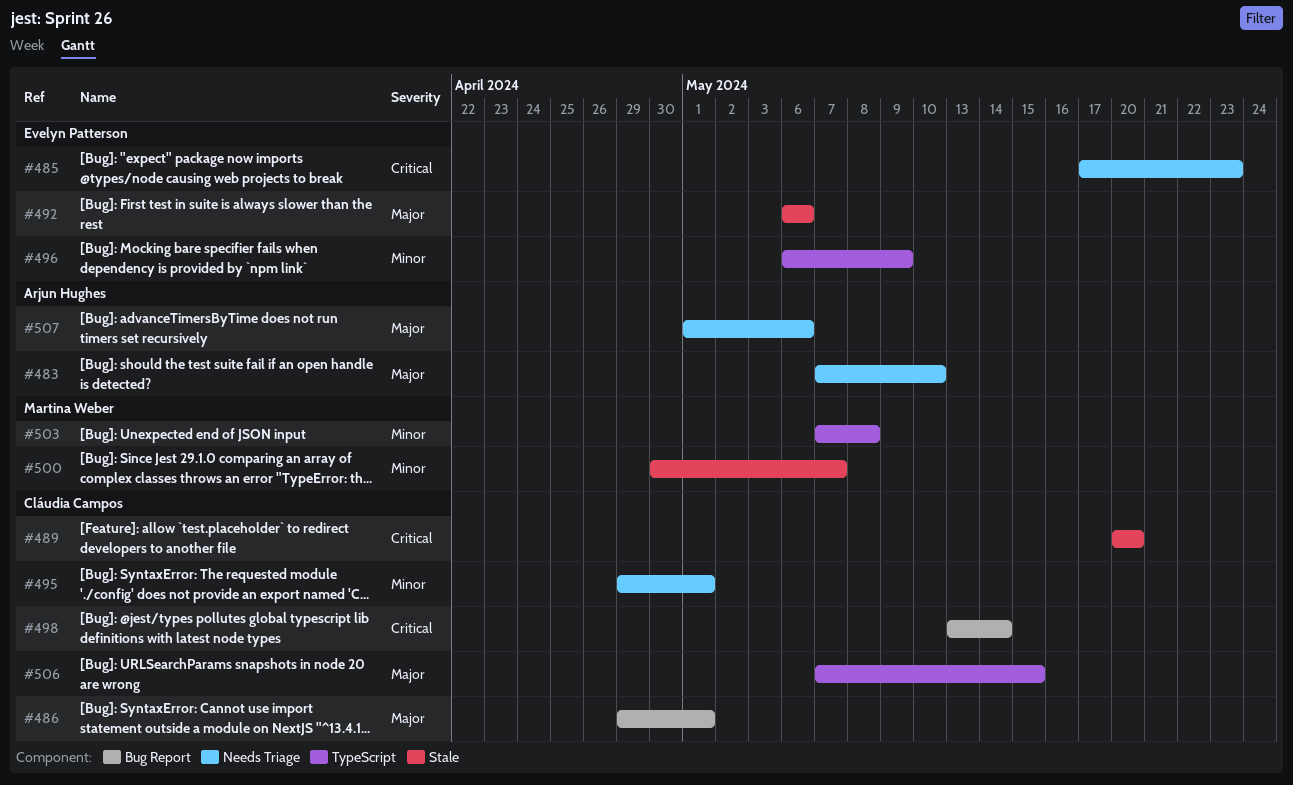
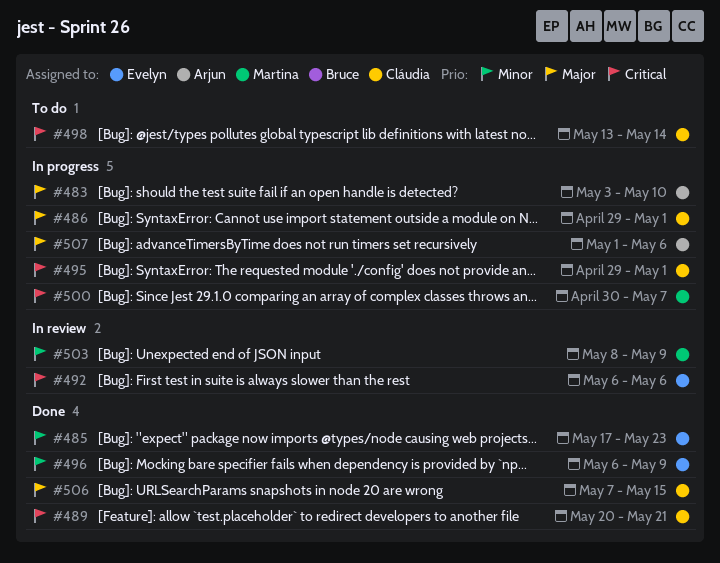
#483, start: May 7 -> May 3
#485, priority: Critical -> Minor
#489, due: May 20 -> May 21
#492, priority: Major -> Critical
#495, priority: Minor -> Critical
#500, priority: Minor -> Critical
#503, start: May 7 -> May 8
#503, due: May 8 -> May 9

